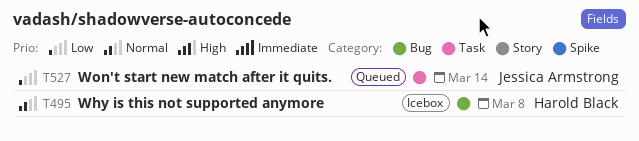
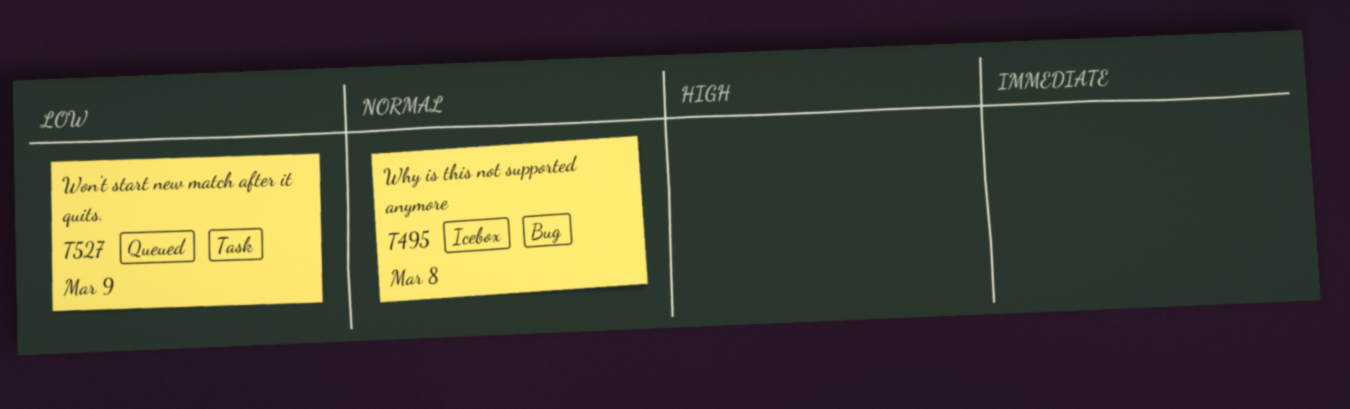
T527, due: Mar 14 -> Mar 9

